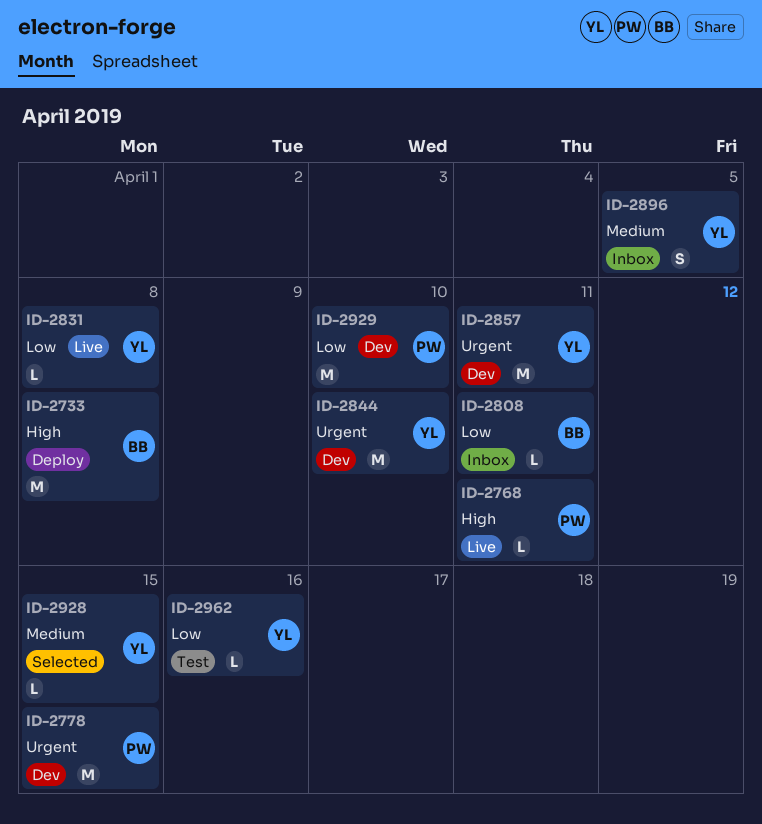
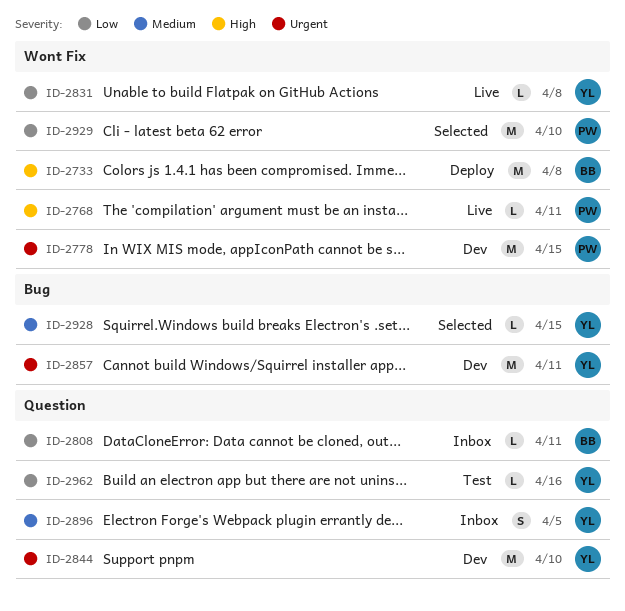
ID-2929, status: Dev -> Selected

